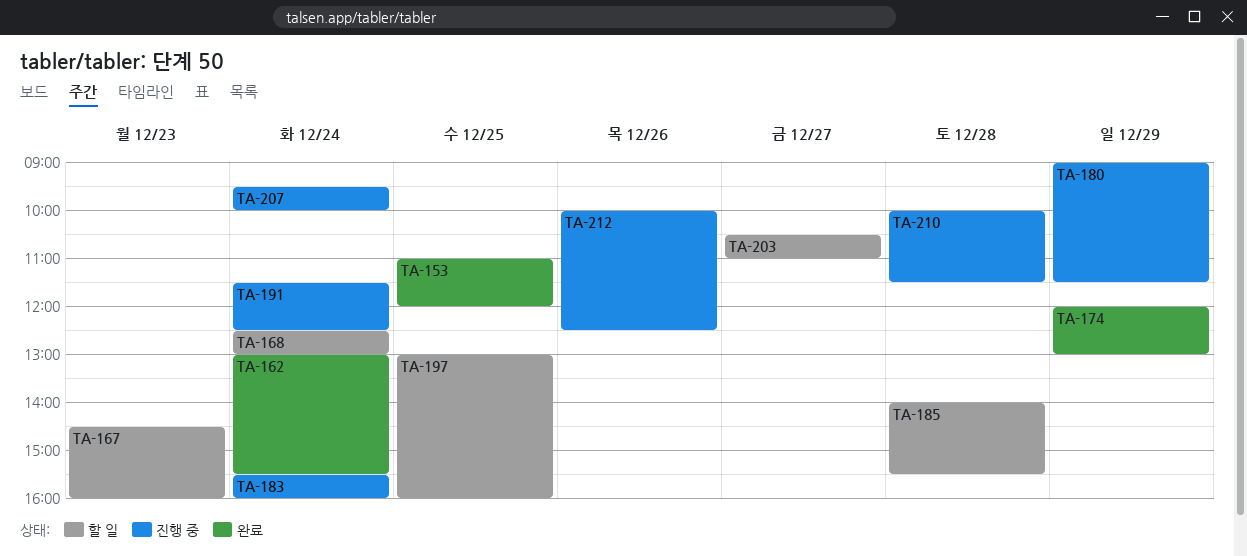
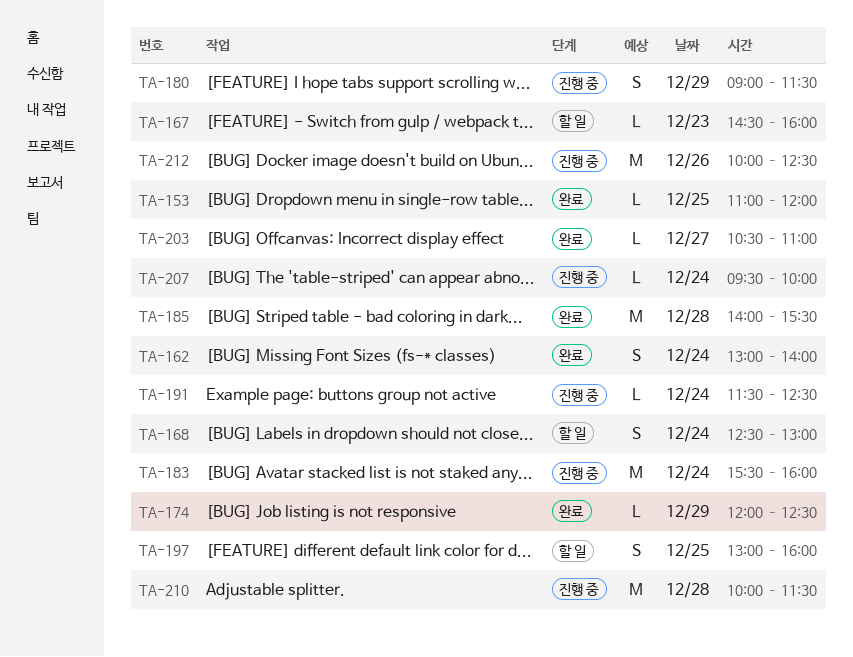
TA-162, ends: 15:30 -> 14:00
TA-174, ends: 13:00 -> 12:30
TA-185, status: 할 일 -> 완료
TA-203, status: 할 일 -> 완료

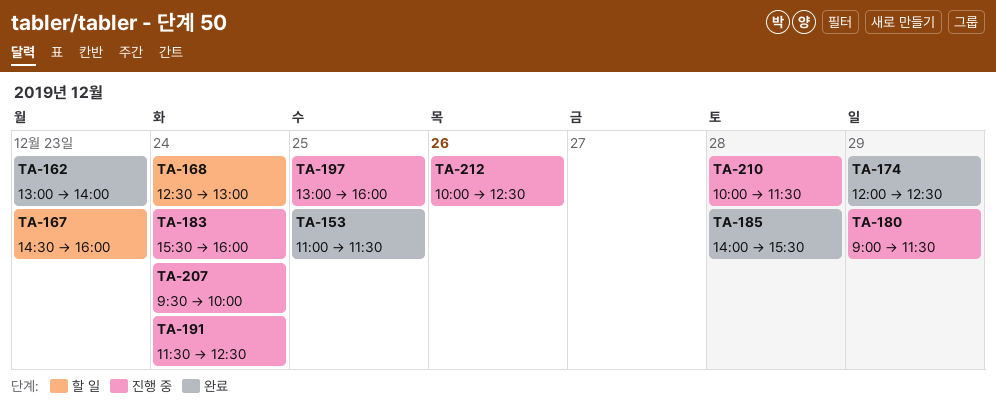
TA-153, ends: 12:00 -> 11:30
TA-162, day: Dec 24 -> Dec 23
TA-197, status: 할 일 -> 진행 중
TA-203: present -> none

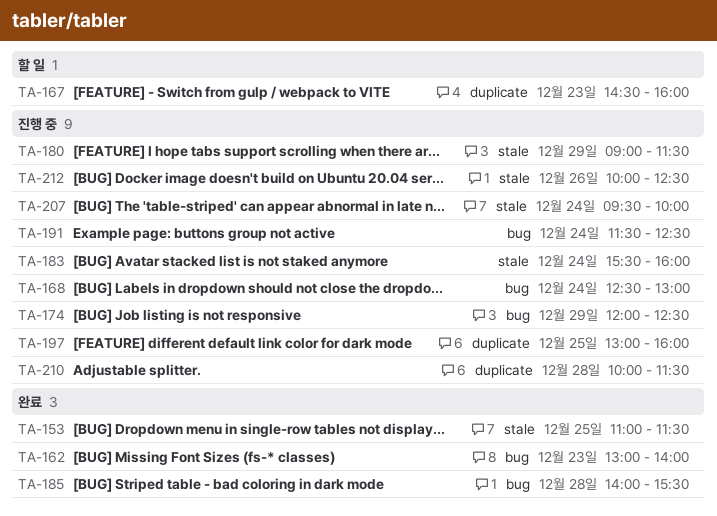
TA-168, status: 할 일 -> 진행 중
TA-174, status: 완료 -> 진행 중

